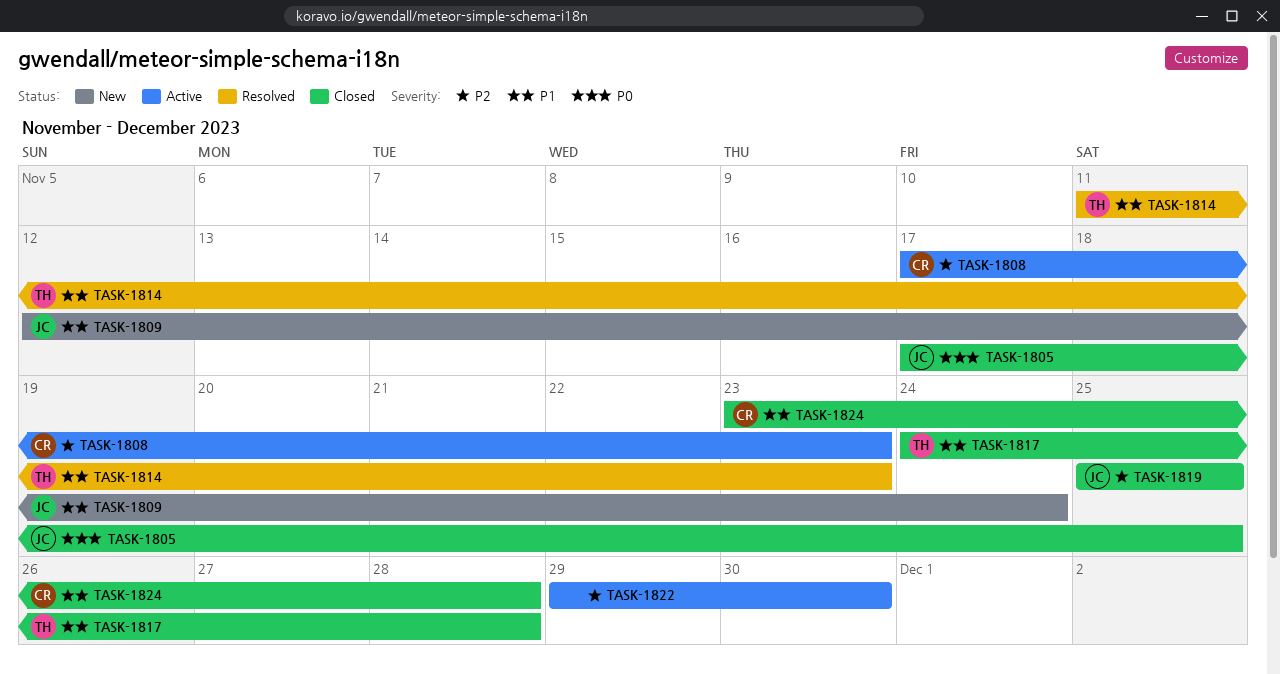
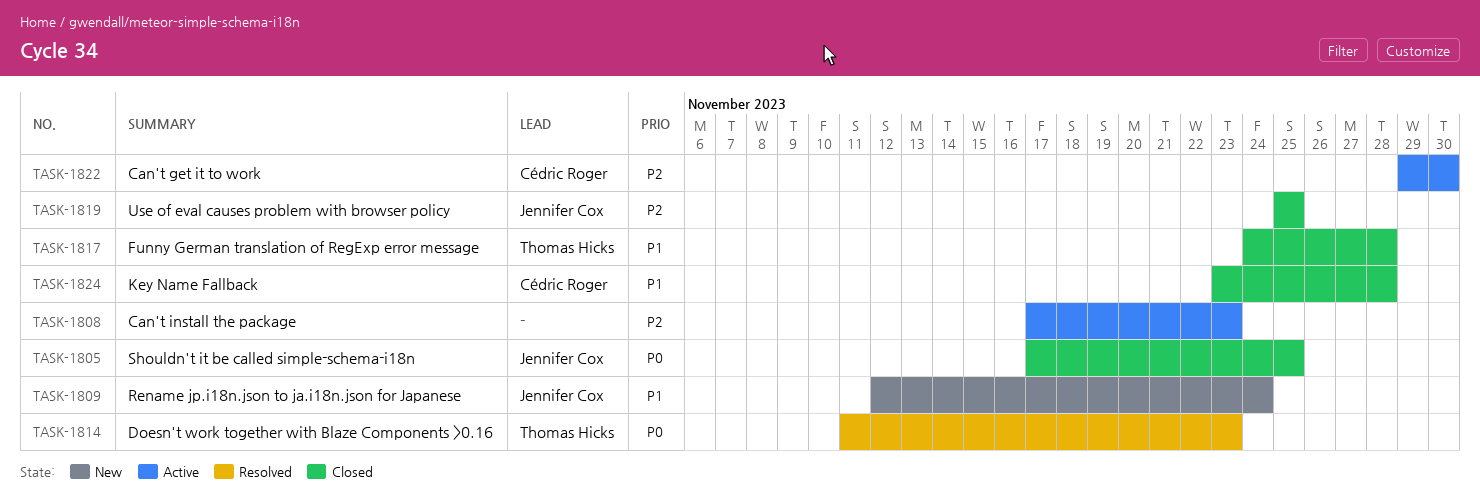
TASK-1808, owner: Cédric Roger -> none
TASK-1814, priority: P1 -> P0
TASK-1822, owner: none -> Cédric Roger

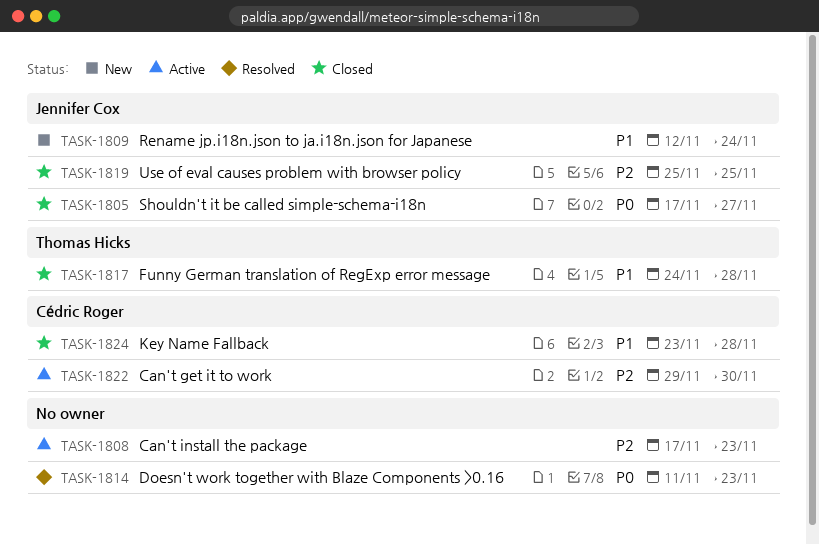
TASK-1805, due: Nov 25 -> Nov 27
TASK-1814, owner: Thomas Hicks -> none

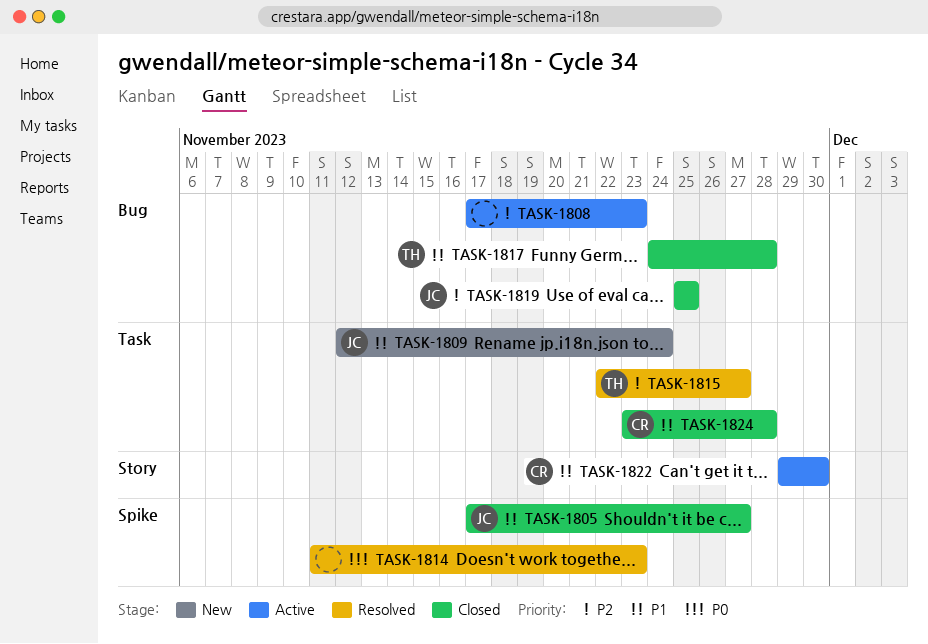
TASK-1805, priority: P0 -> P1
TASK-1815: none -> present
TASK-1822, priority: P2 -> P1

